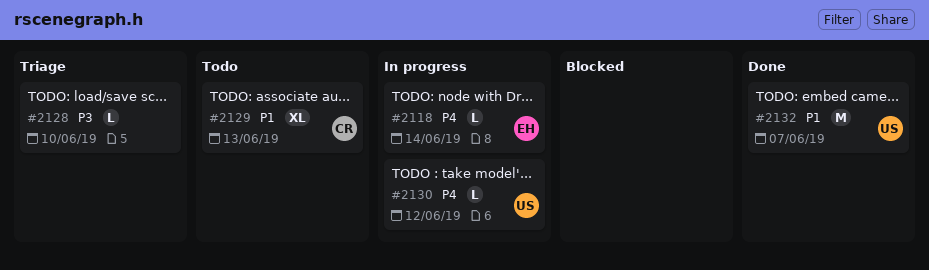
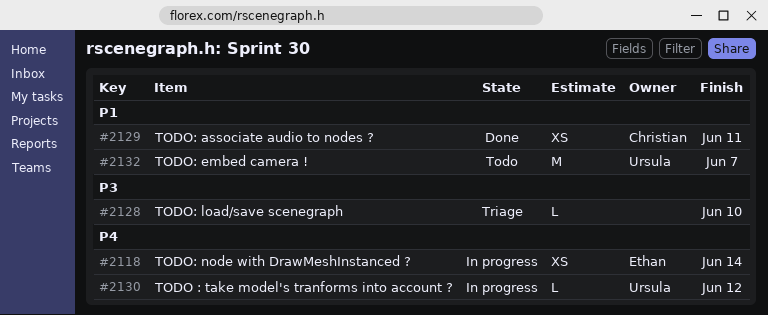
#2118, estimate: L -> XS
#2129, status: Todo -> Done
#2129, estimate: XL -> XS
#2129, due: Jun 13 -> Jun 11
#2132, status: Done -> Todo

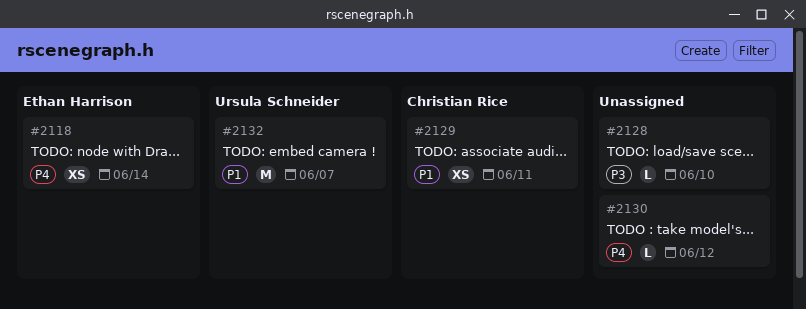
#2130, owner: Ursula Schneider -> none

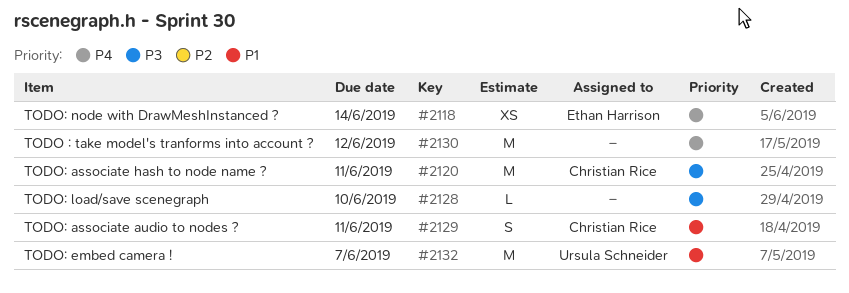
#2120: none -> present
#2129, estimate: XS -> S
#2130, estimate: L -> M

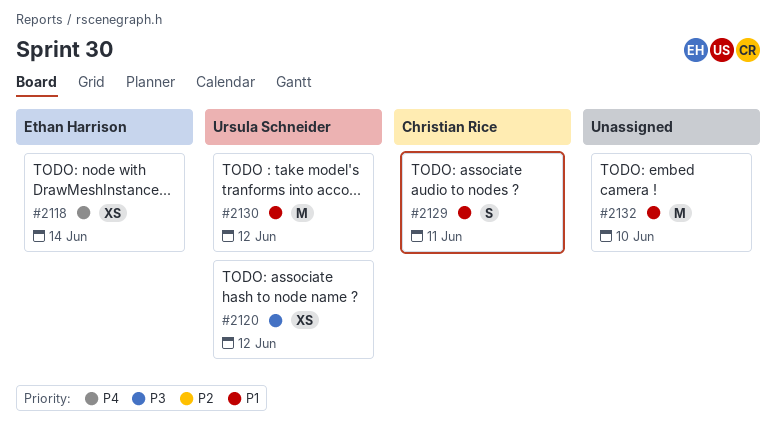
#2120, owner: Christian Rice -> Ursula Schneider
#2120, estimate: M -> XS
#2120, due: Jun 11 -> Jun 12
#2128: present -> none
#2130, owner: none -> Ursula Schneider
#2130, priority: P4 -> P1
#2132, owner: Ursula Schneider -> none
#2132, due: Jun 7 -> Jun 10

